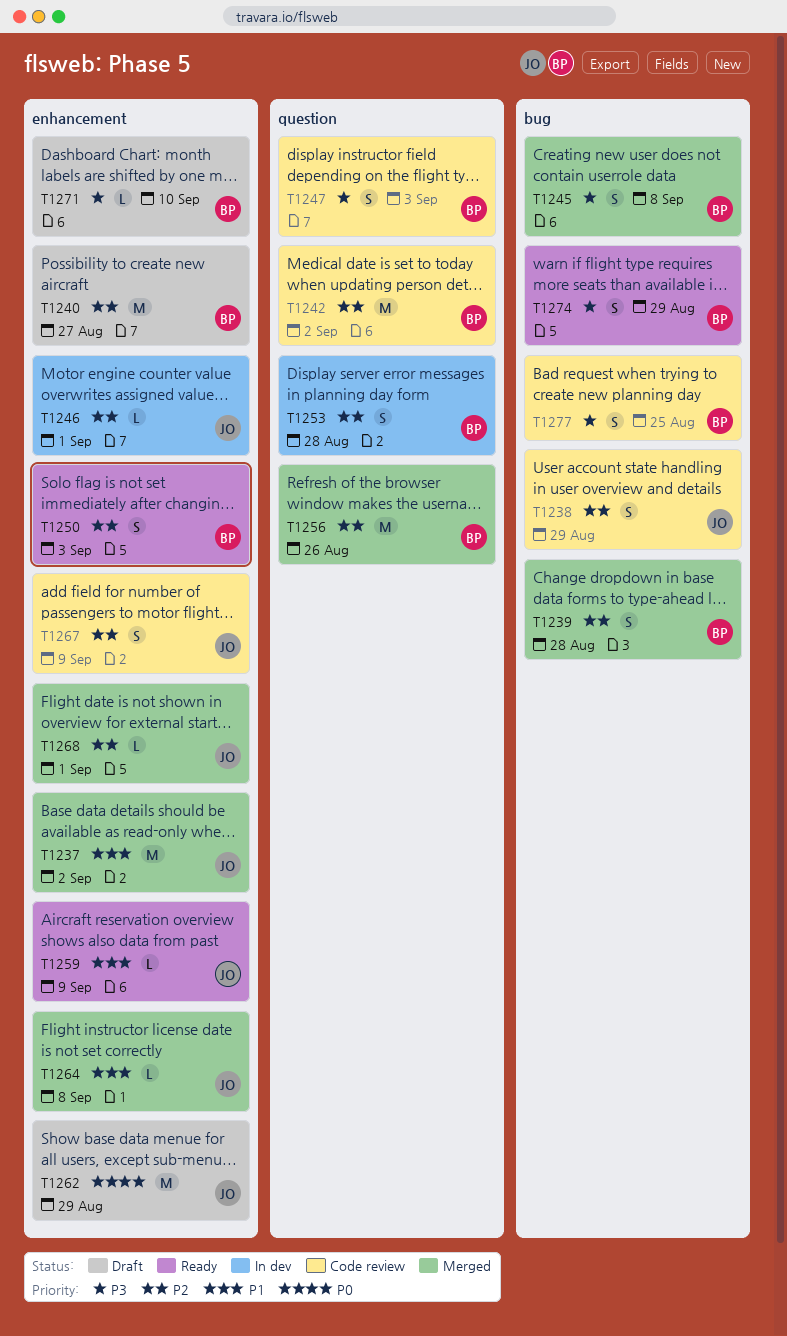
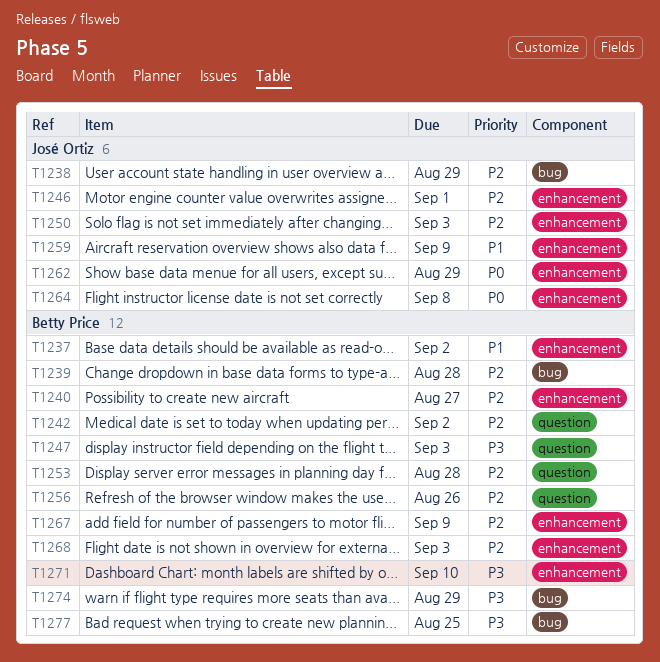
T1237, owner: José Ortiz -> Betty Price
T1245: present -> none
T1250, owner: Betty Price -> José Ortiz
T1264, priority: P1 -> P0
T1267, owner: José Ortiz -> Betty Price
T1268, owner: José Ortiz -> Betty Price
T1268, due: Sep 1 -> Sep 3

